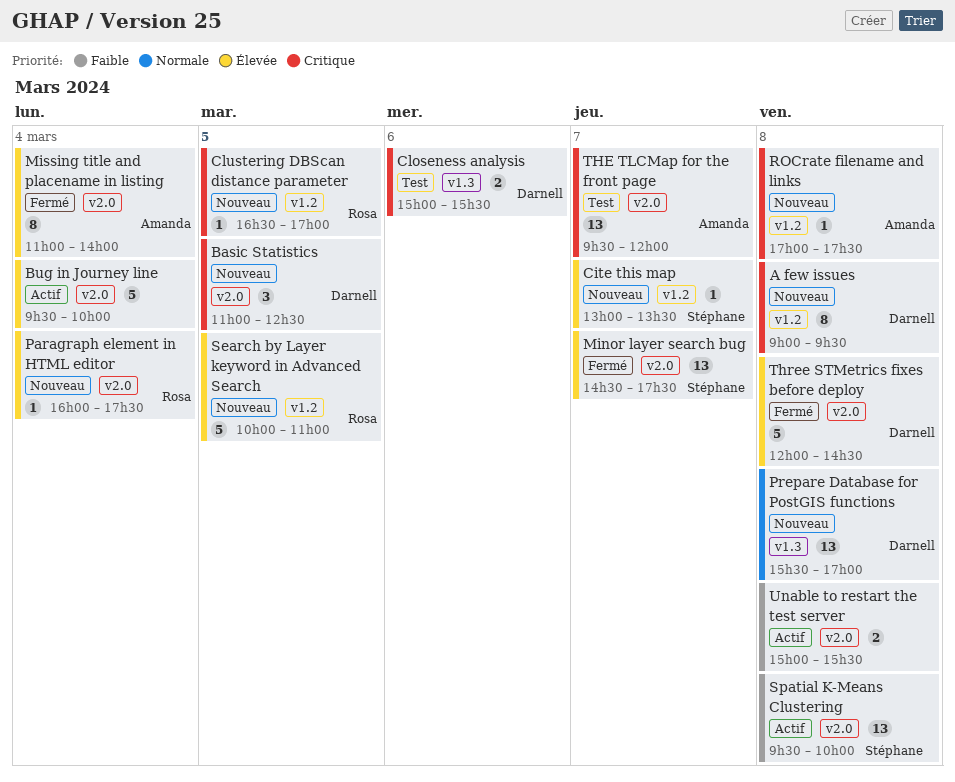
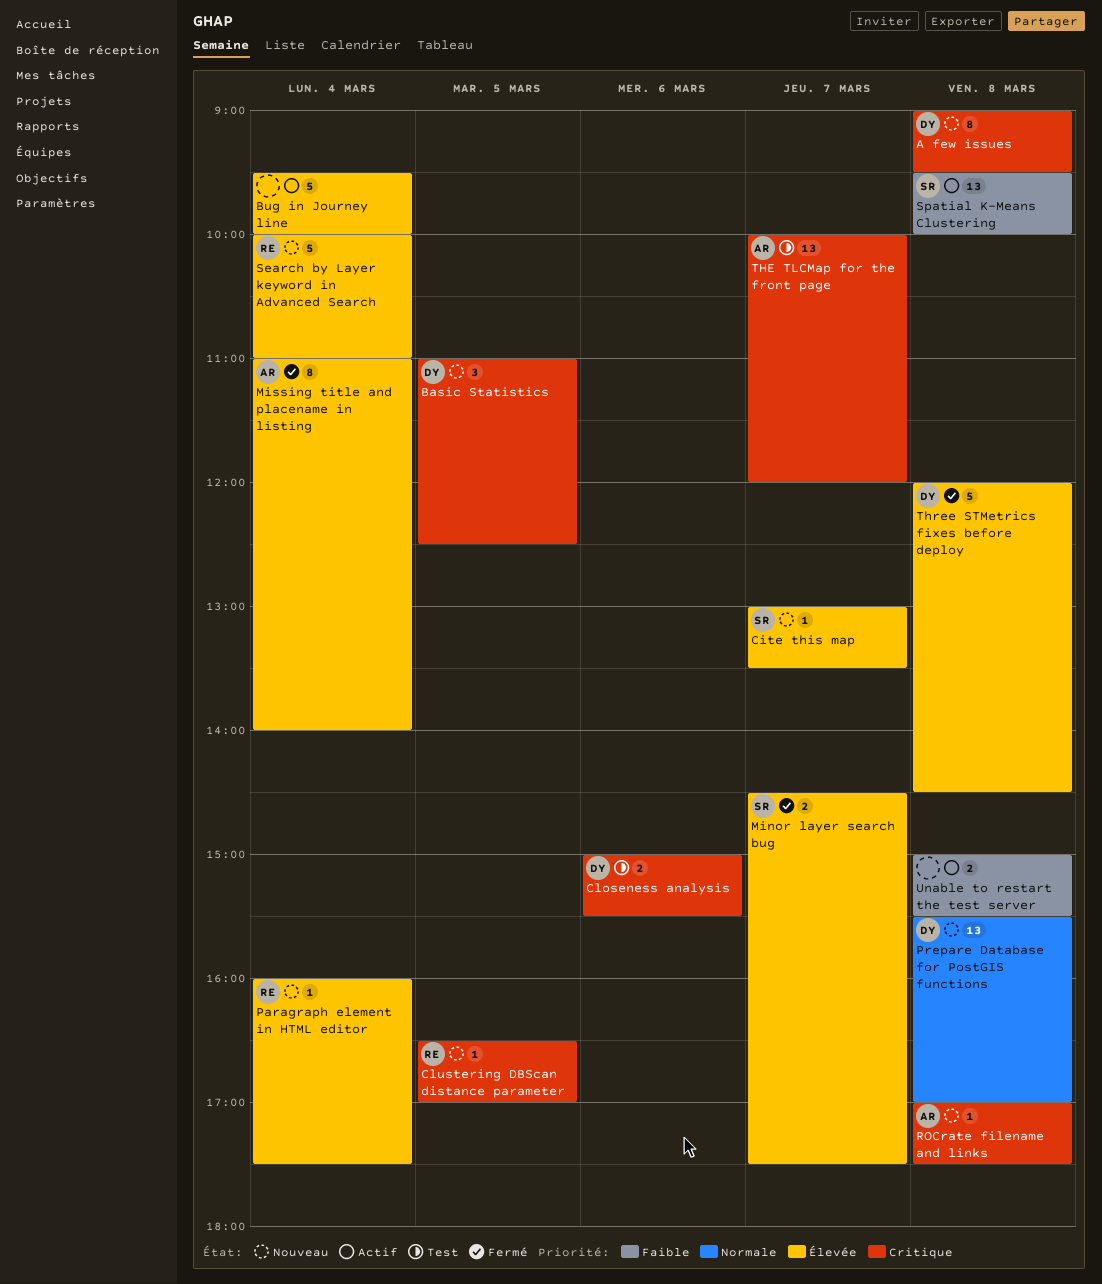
Minor layer search bug, estimate: 13 -> 2
Search by Layer keyword in Advanced Search, day: Mar 5 -> Mar 4
THE TLCMap for the front page, begins: 09:30 -> 10:00

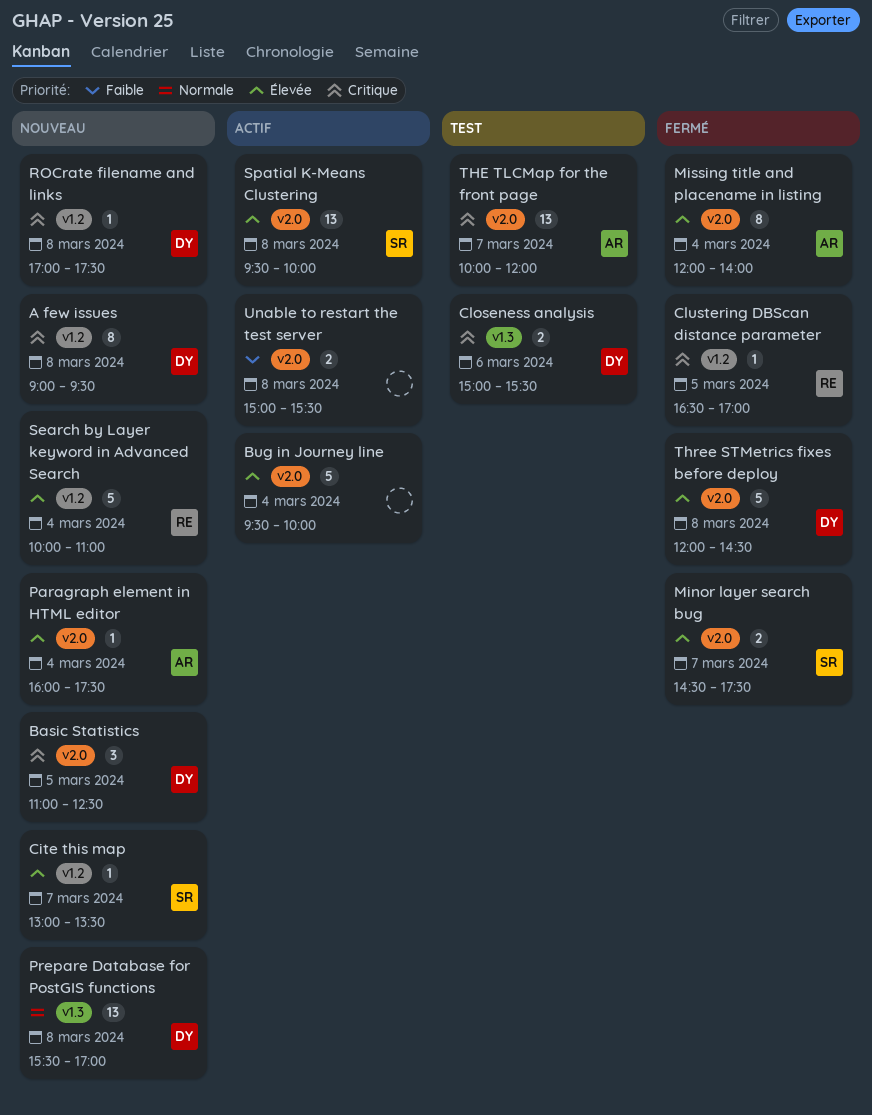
Clustering DBScan distance parameter, status: Nouveau -> Fermé
Missing title and placename in listing, begins: 11:00 -> 12:00
Paragraph element in HTML editor, owner: RE -> AR
ROCrate filename and links, owner: AR -> DY
Spatial K-Means Clustering, priority: Faible -> Élevée

